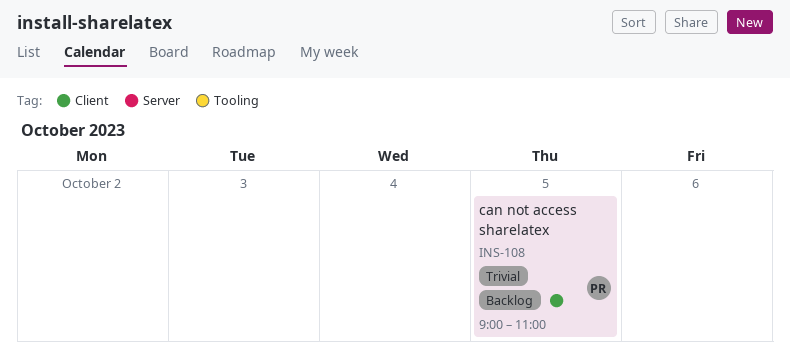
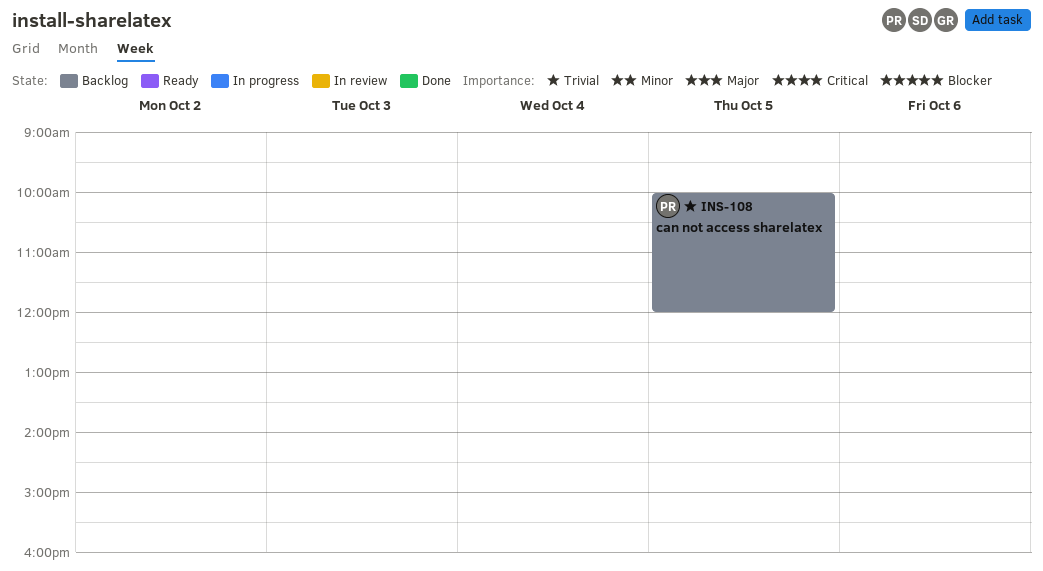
INS-108, begins: 09:00 -> 10:00
INS-108, ends: 11:00 -> 12:00

